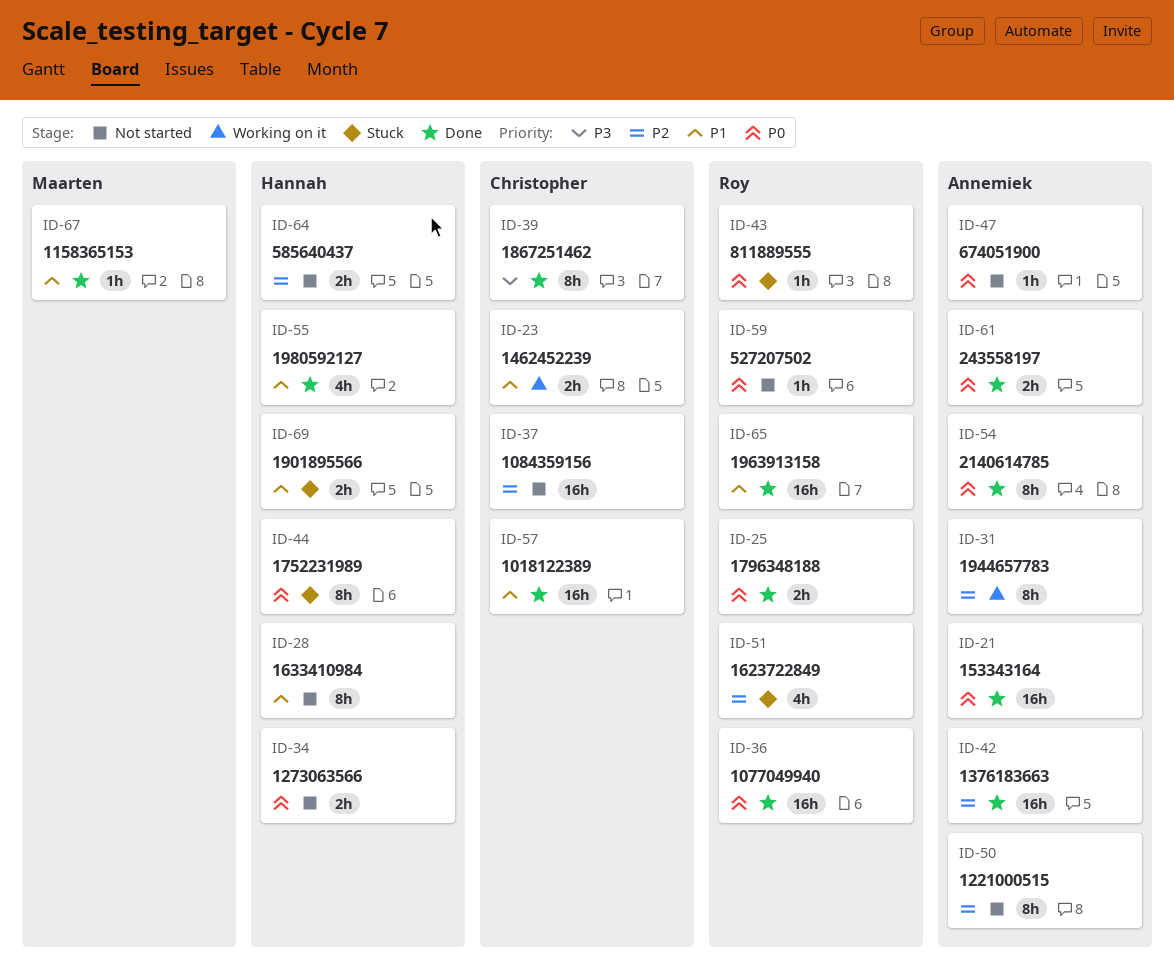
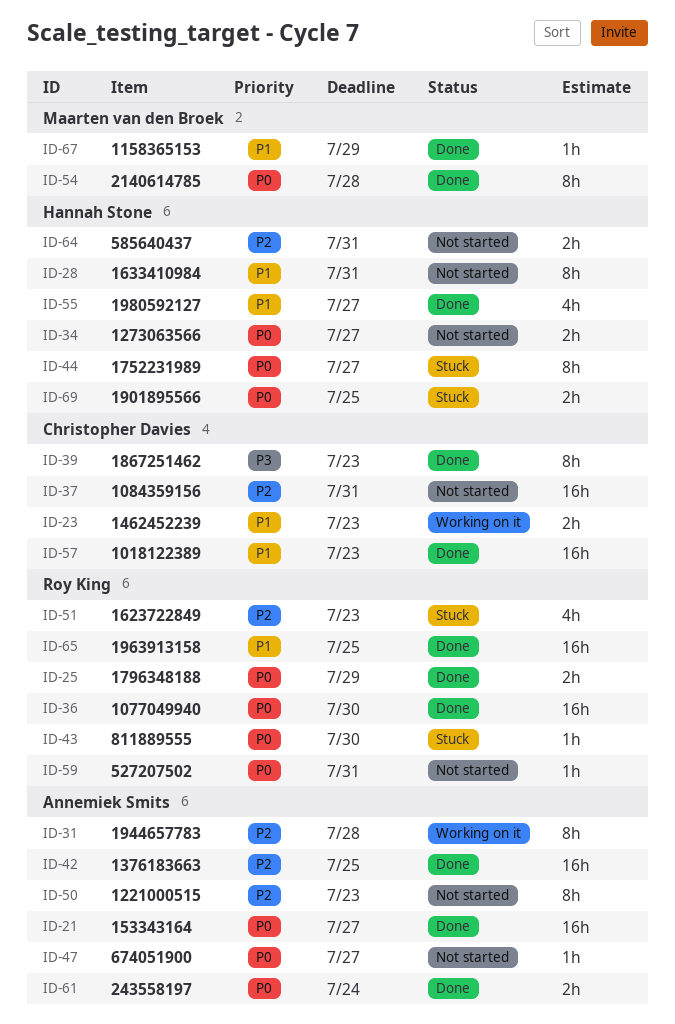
ID-54, owner: Annemiek Smits -> Maarten van den Broek
ID-69, priority: P1 -> P0

